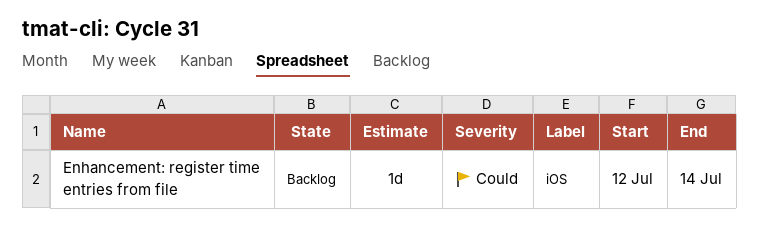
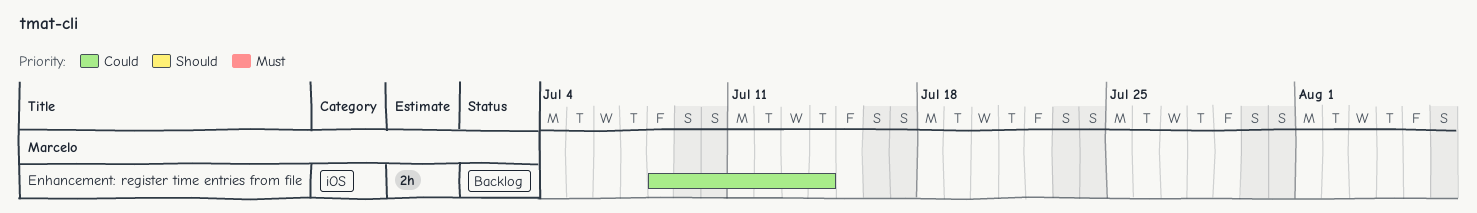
Enhancement: register time entries from file, estimate: 1d -> 2h
Enhancement: register time entries from file, start: Jul 12 -> Jul 8

